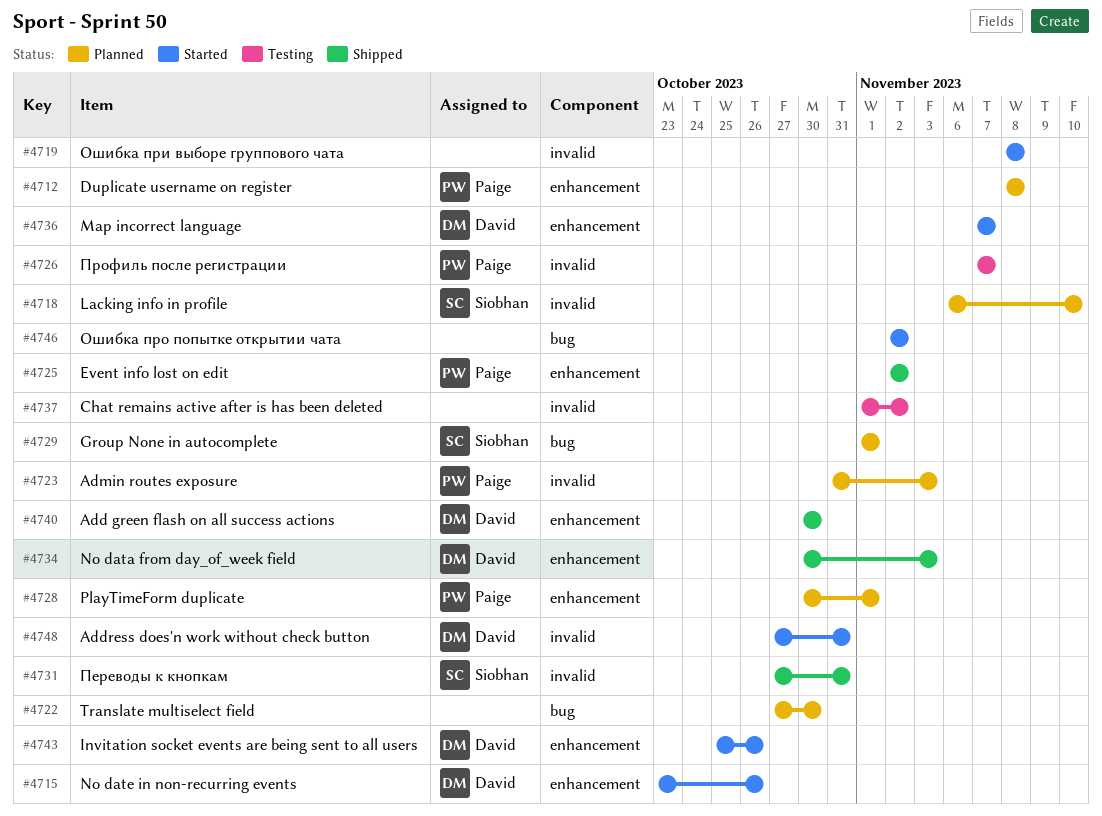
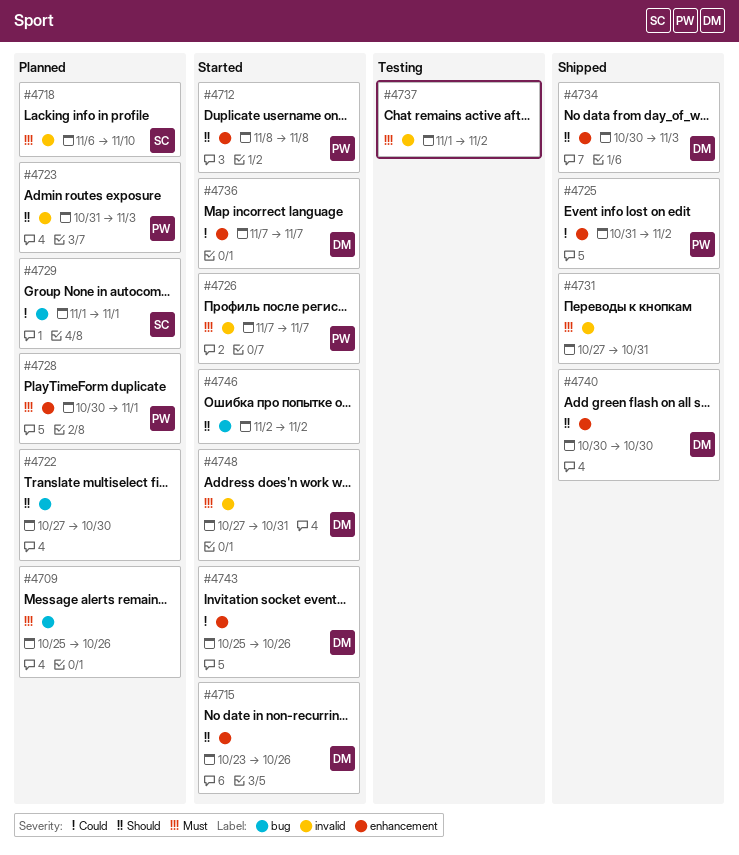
#4709: none -> present
#4712, status: Planned -> Started
#4719: present -> none
#4725, start: Nov 2 -> Oct 31
#4726, status: Testing -> Started
#4731, owner: Siobhan -> none

